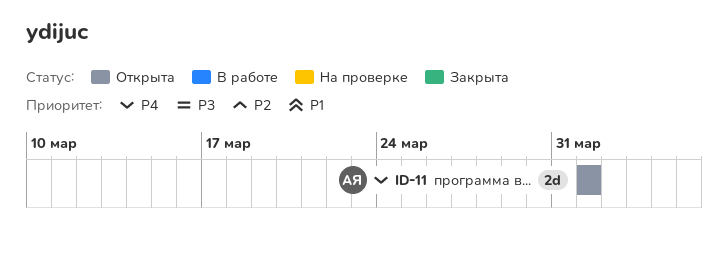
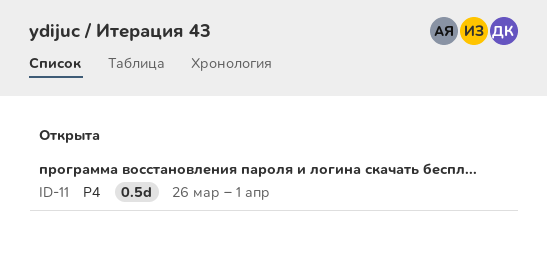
ID-11, estimate: 2d -> 0.5d
ID-11, start: Apr 1 -> Mar 26

